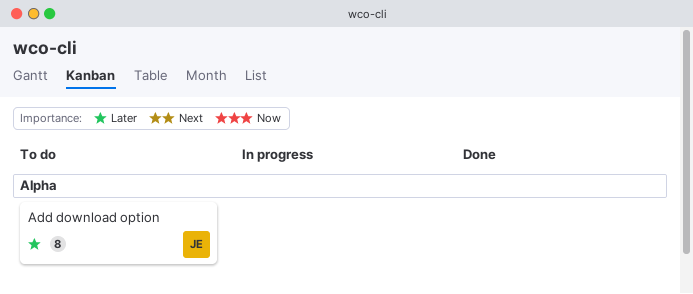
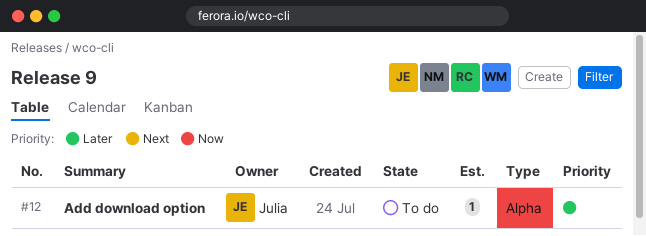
Add download option, estimate: 8 -> 1

